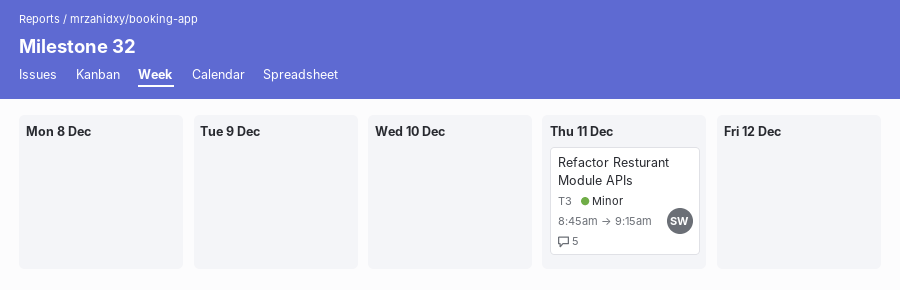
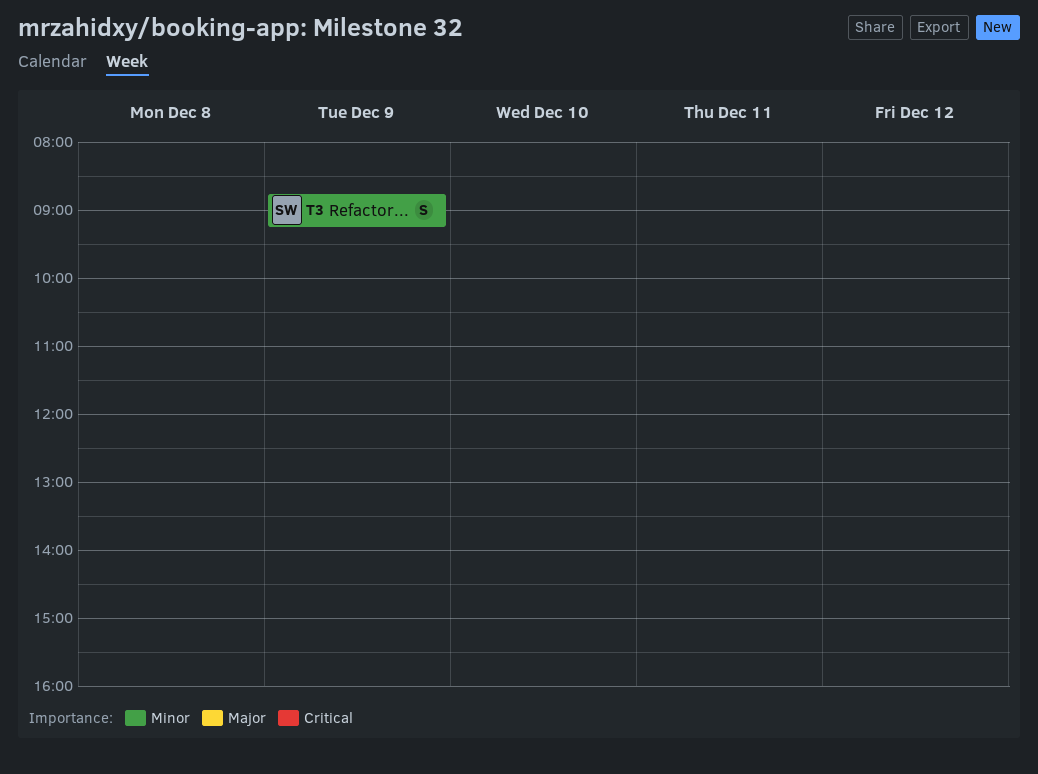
T3, day: Dec 11 -> Dec 9

